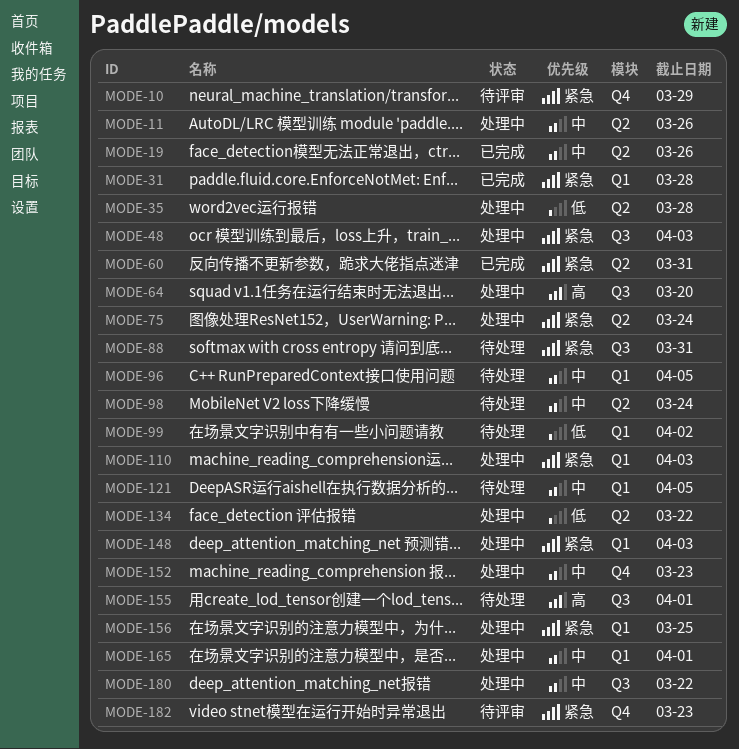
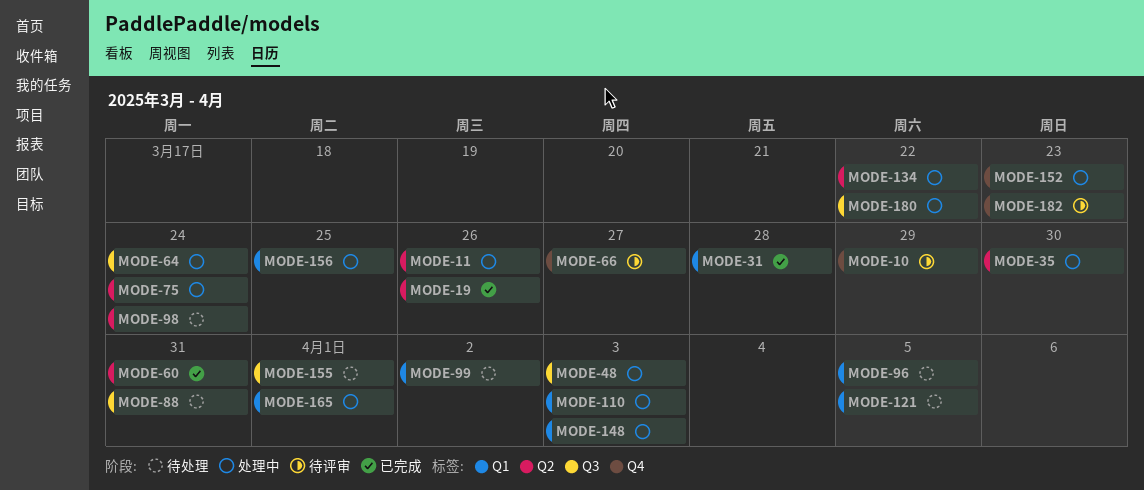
MODE-35, due: Mar 28 -> Mar 30
MODE-64, due: Mar 20 -> Mar 24
MODE-66: none -> present

